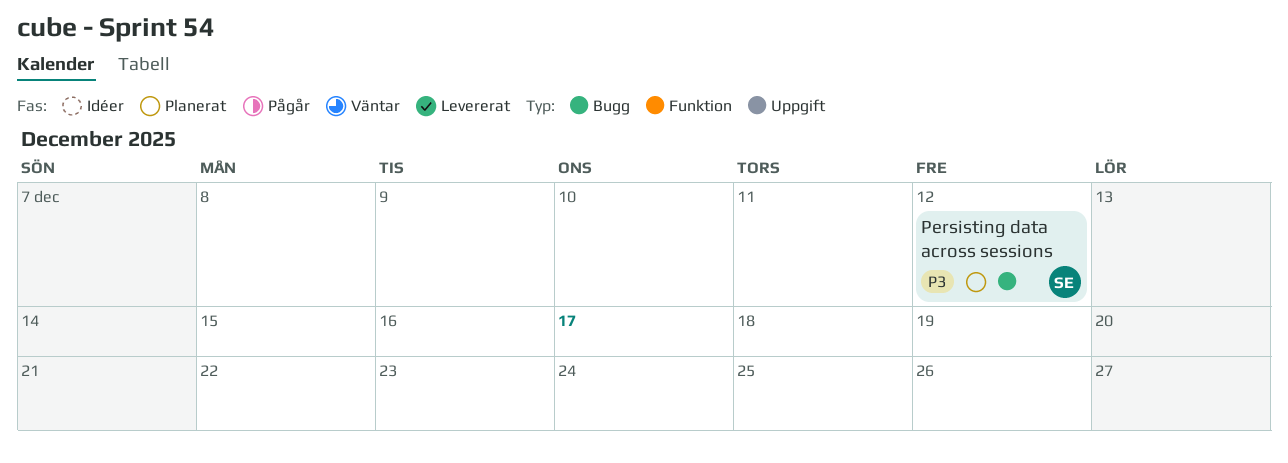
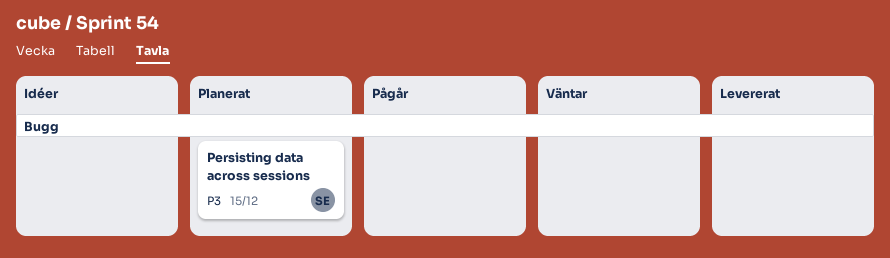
Persisting data across sessions, due: Dec 12 -> Dec 15

